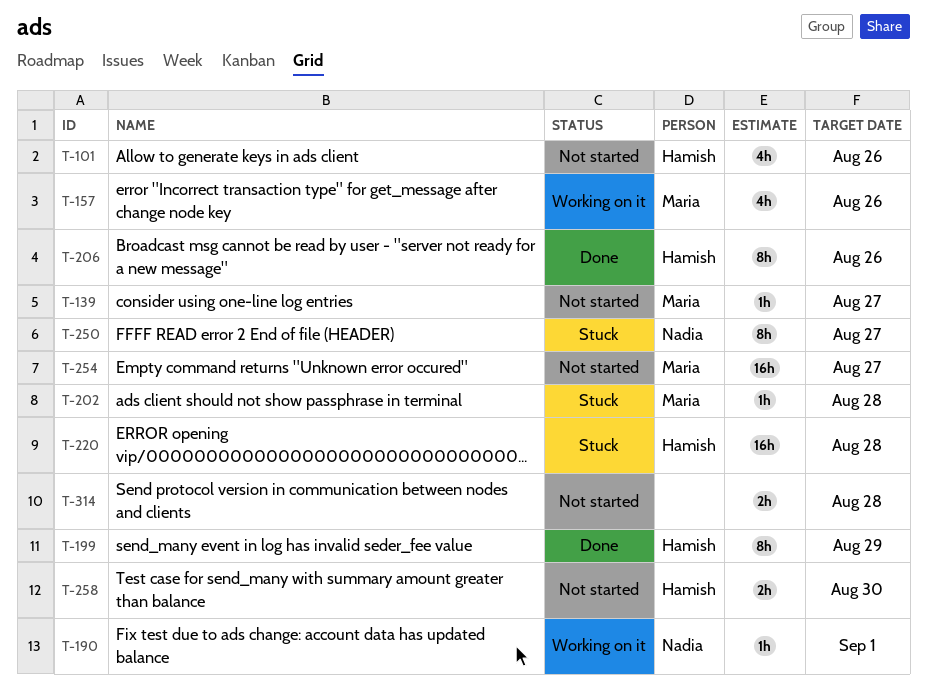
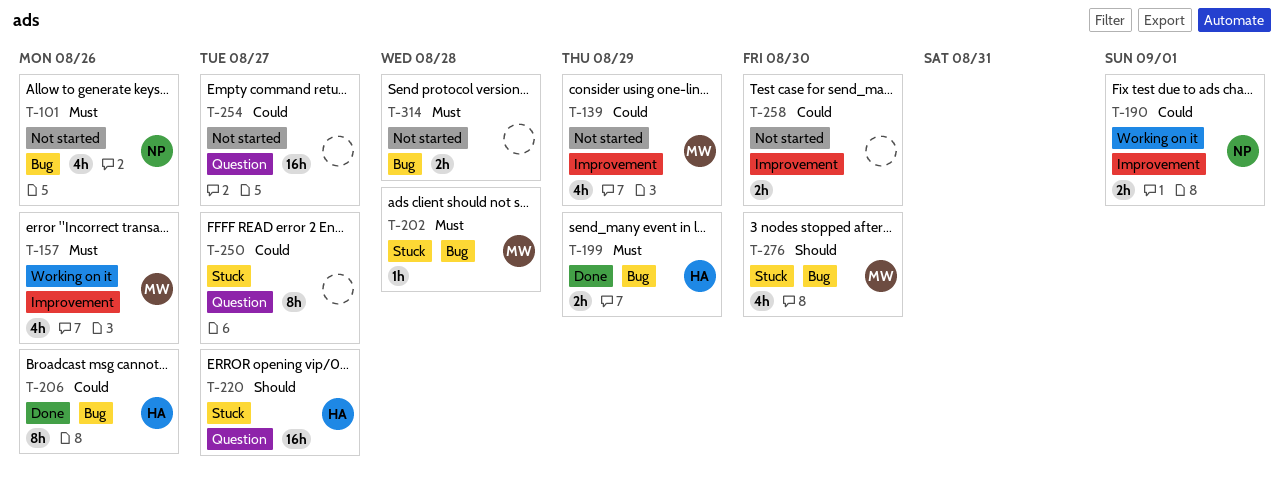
T-101, owner: Hamish -> Nadia
T-139, estimate: 1h -> 4h
T-139, due: Aug 27 -> Aug 29
T-190, estimate: 1h -> 2h
T-199, estimate: 8h -> 2h
T-220, due: Aug 28 -> Aug 27
T-250, owner: Nadia -> none
T-254, owner: Maria -> none
T-258, owner: Hamish -> none
T-276: none -> present

